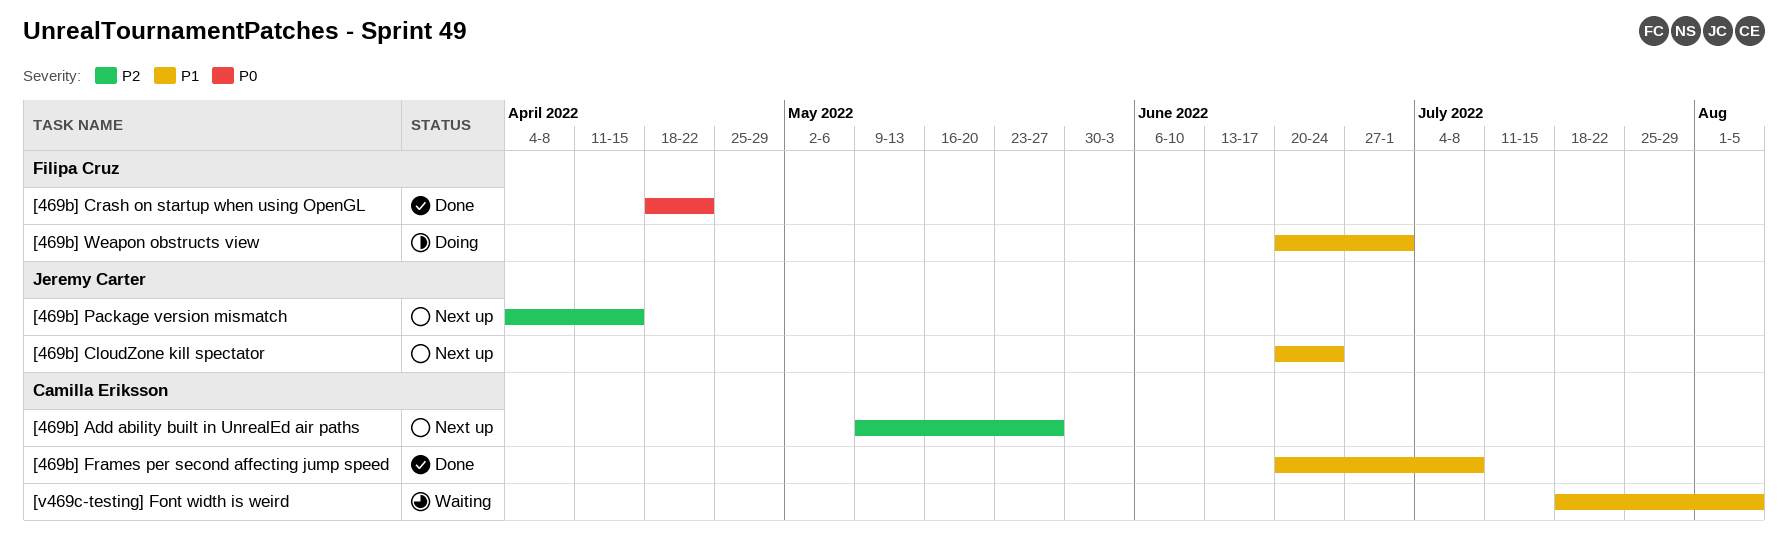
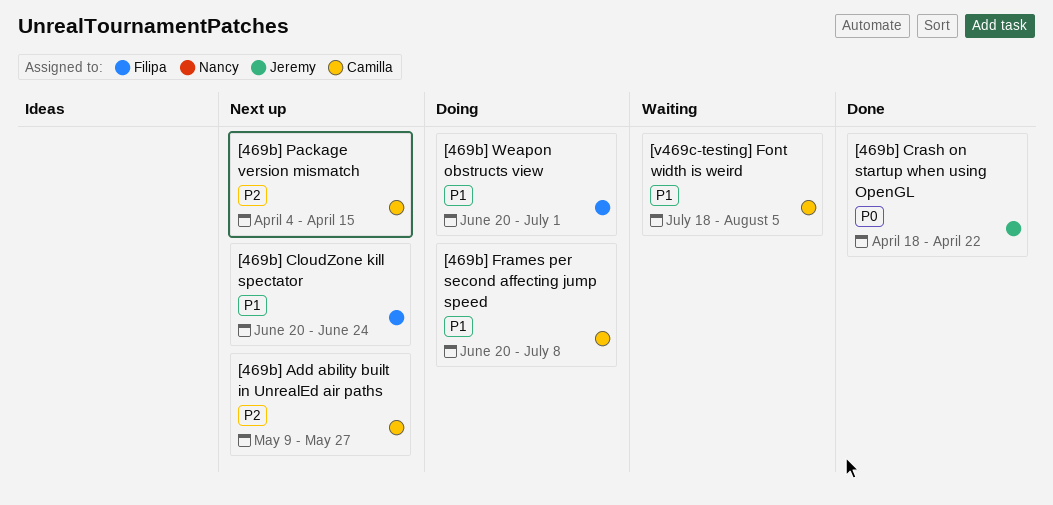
[469b] CloudZone kill spectator, owner: Jeremy Carter -> Filipa Cruz
[469b] Crash on startup when using OpenGL, owner: Filipa Cruz -> Jeremy Carter
[469b] Frames per second affecting jump speed, status: Done -> Doing
[469b] Package version mismatch, owner: Jeremy Carter -> Camilla Eriksson

